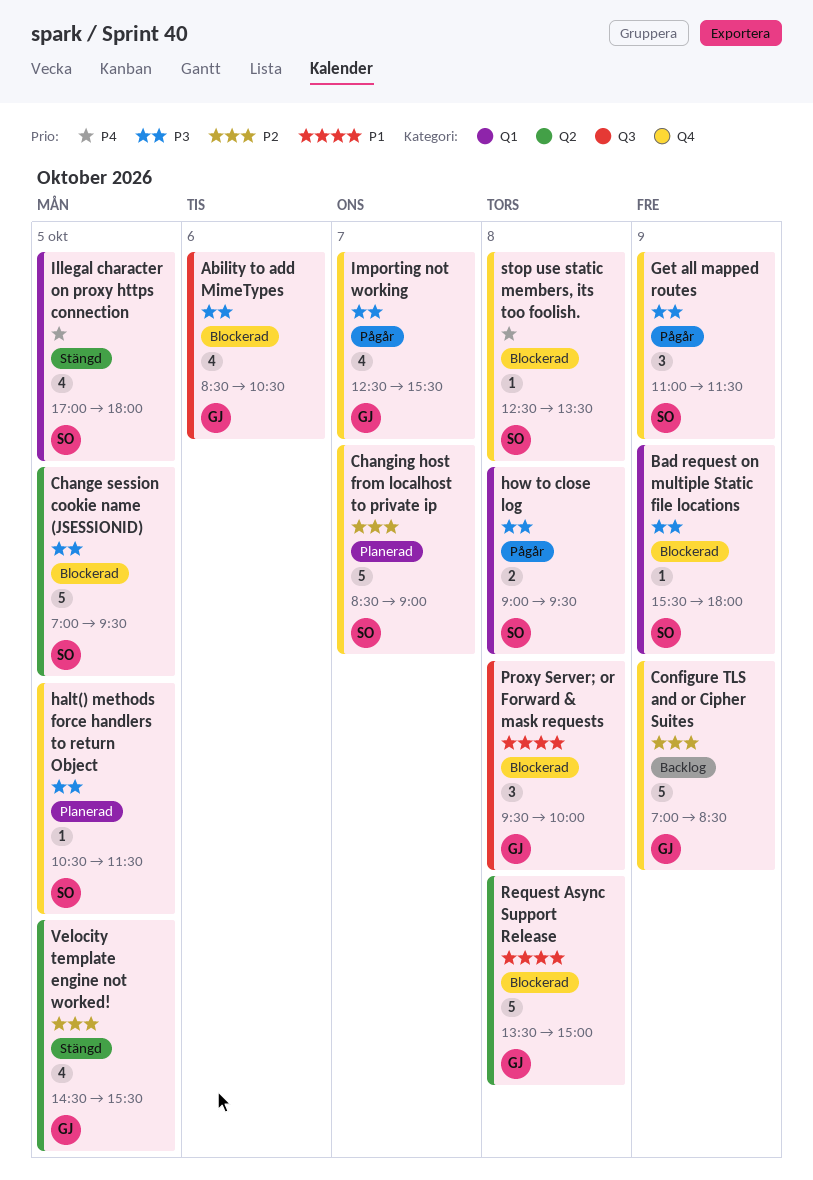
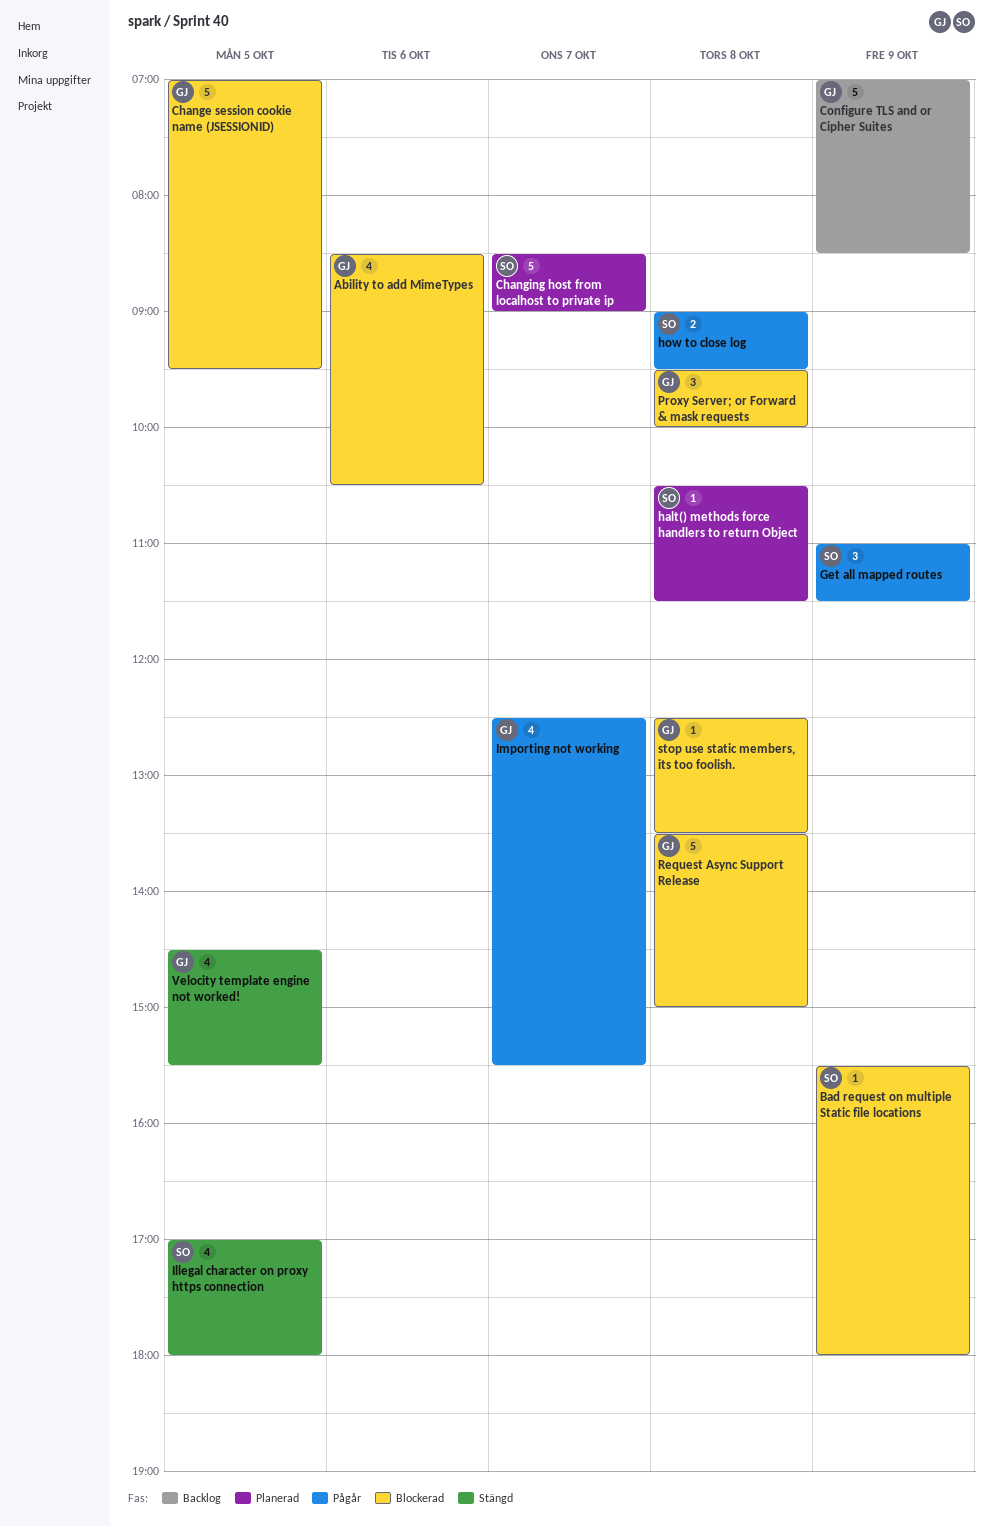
Change session cookie name (JSESSIONID), owner: SO -> GJ
halt() methods force handlers to return Object, day: Oct 5 -> Oct 8
stop use static members, its too foolish., owner: SO -> GJ

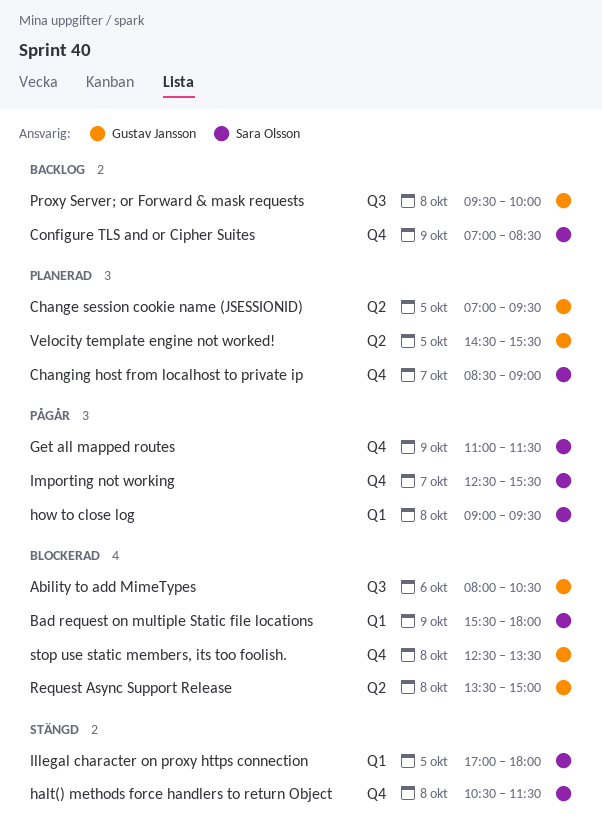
Ability to add MimeTypes, begins: 08:30 -> 08:00
Change session cookie name (JSESSIONID), status: Blockerad -> Planerad
Configure TLS and or Cipher Suites, owner: Gustav Jansson -> Sara Olsson
halt() methods force handlers to return Object, status: Planerad -> Stängd
Importing not working, owner: Gustav Jansson -> Sara Olsson
Proxy Server; or Forward & mask requests, status: Blockerad -> Backlog
Velocity template engine not worked!, status: Stängd -> Planerad

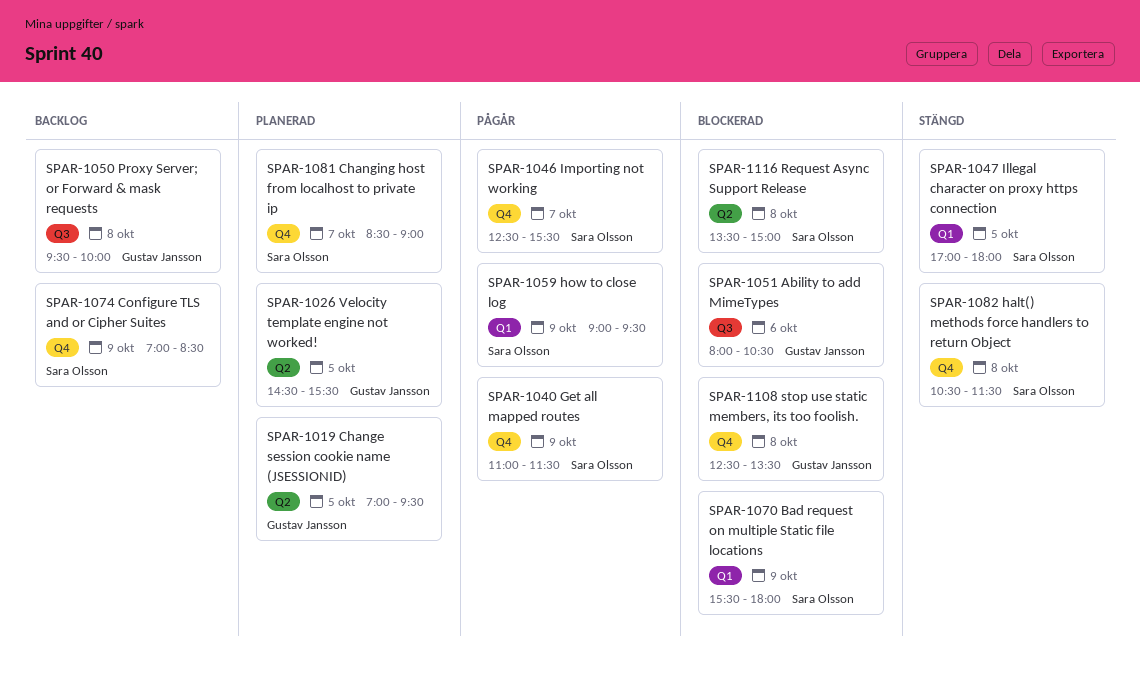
how to close log, day: Oct 8 -> Oct 9
Request Async Support Release, owner: Gustav Jansson -> Sara Olsson

